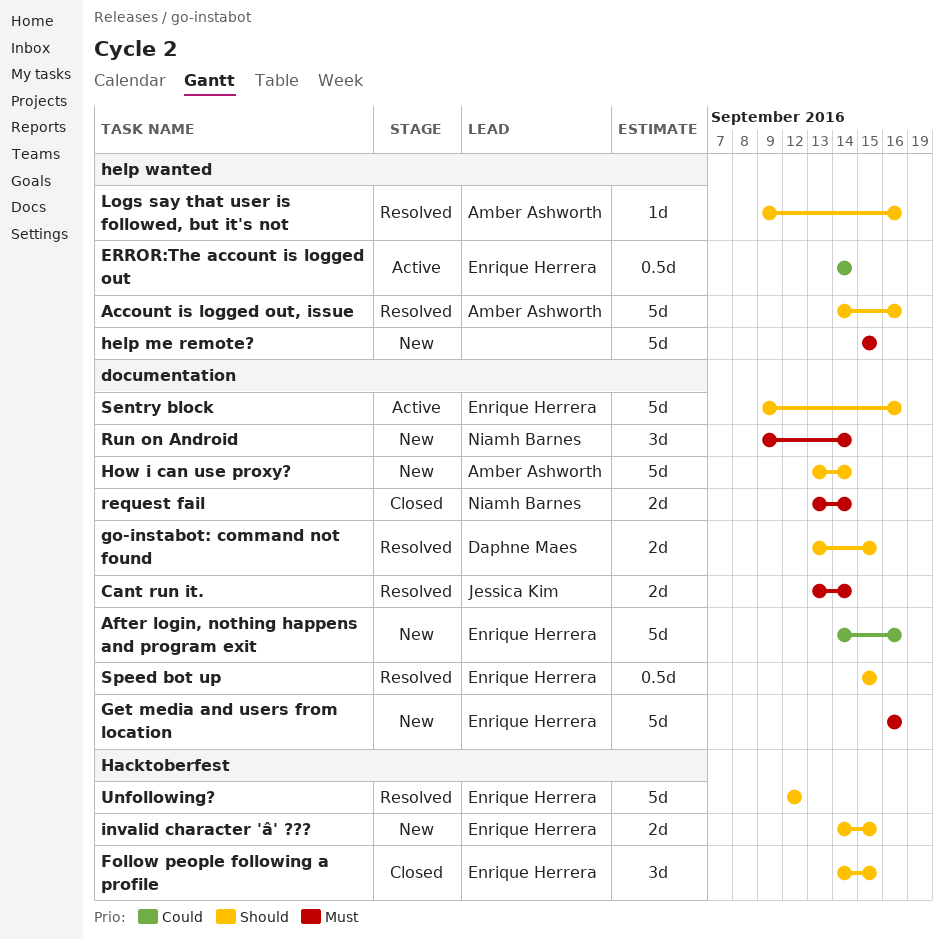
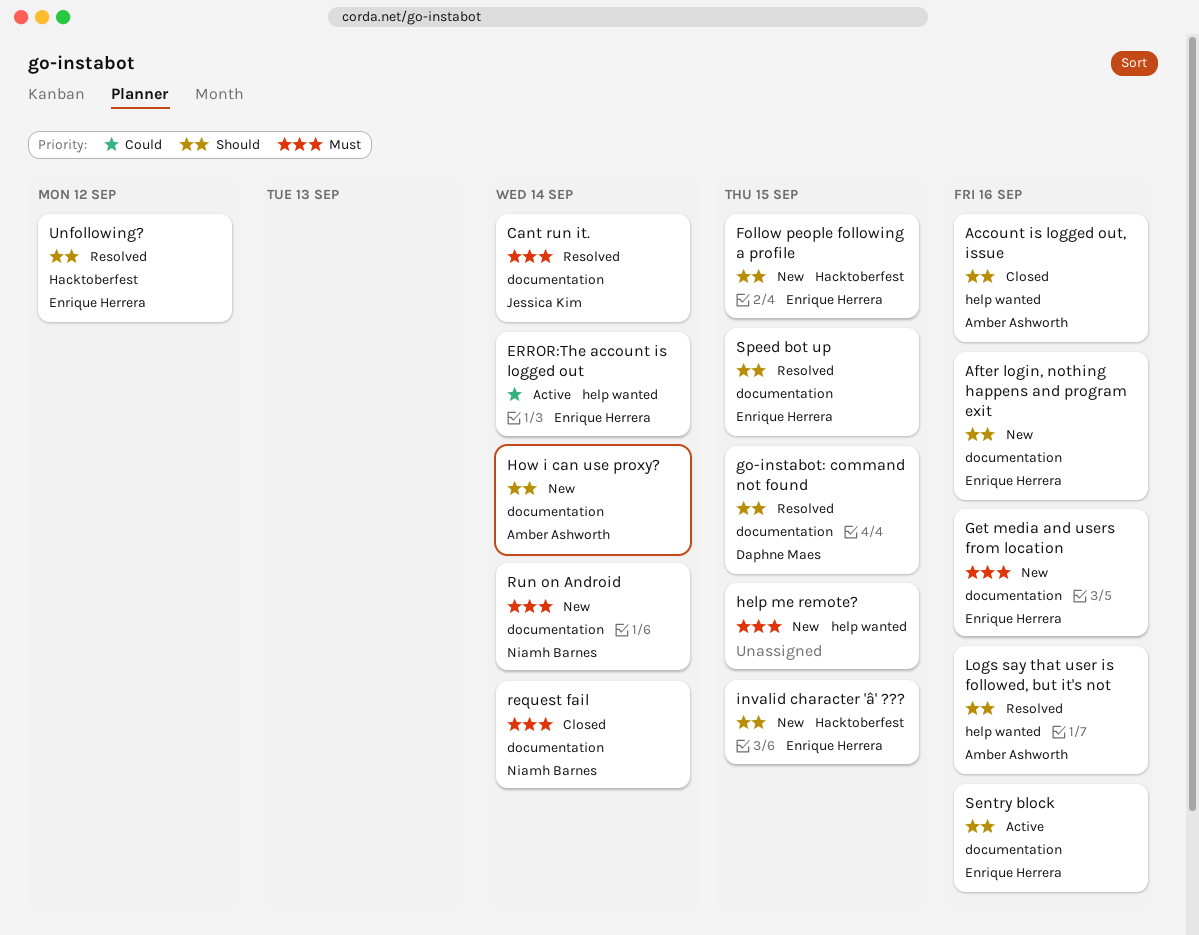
Account is logged out, issue, status: Resolved -> Closed
After login, nothing happens and program exit, priority: Could -> Should
Follow people following a profile, status: Closed -> New

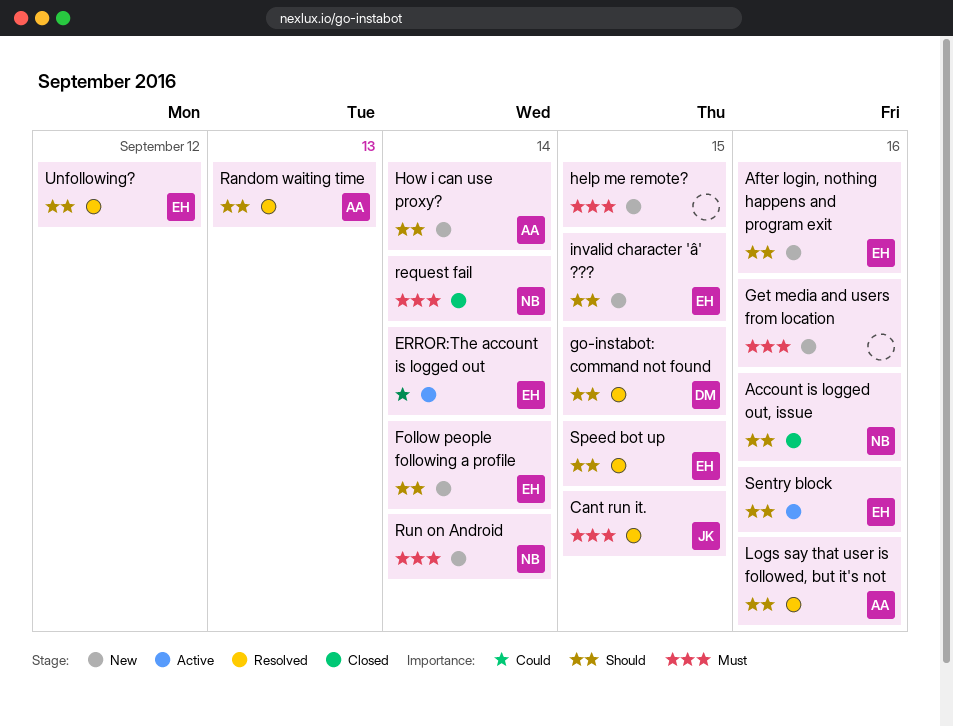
Account is logged out, issue, owner: Amber Ashworth -> Niamh Barnes
Cant run it., due: Sep 14 -> Sep 15
Follow people following a profile, due: Sep 15 -> Sep 14
Get media and users from location, owner: Enrique Herrera -> none
Random waiting time: none -> present

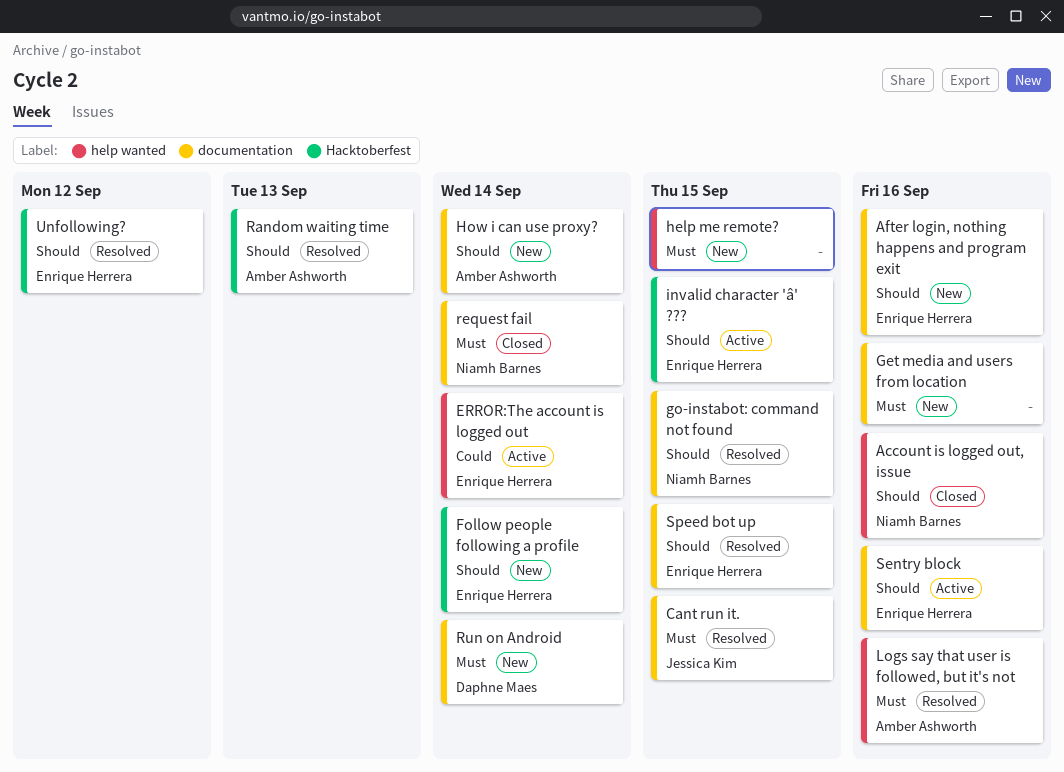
go-instabot: command not found, owner: Daphne Maes -> Niamh Barnes
invalid character 'â' ???, status: New -> Active
Logs say that user is followed, but it's not, priority: Should -> Must
Run on Android, owner: Niamh Barnes -> Daphne Maes

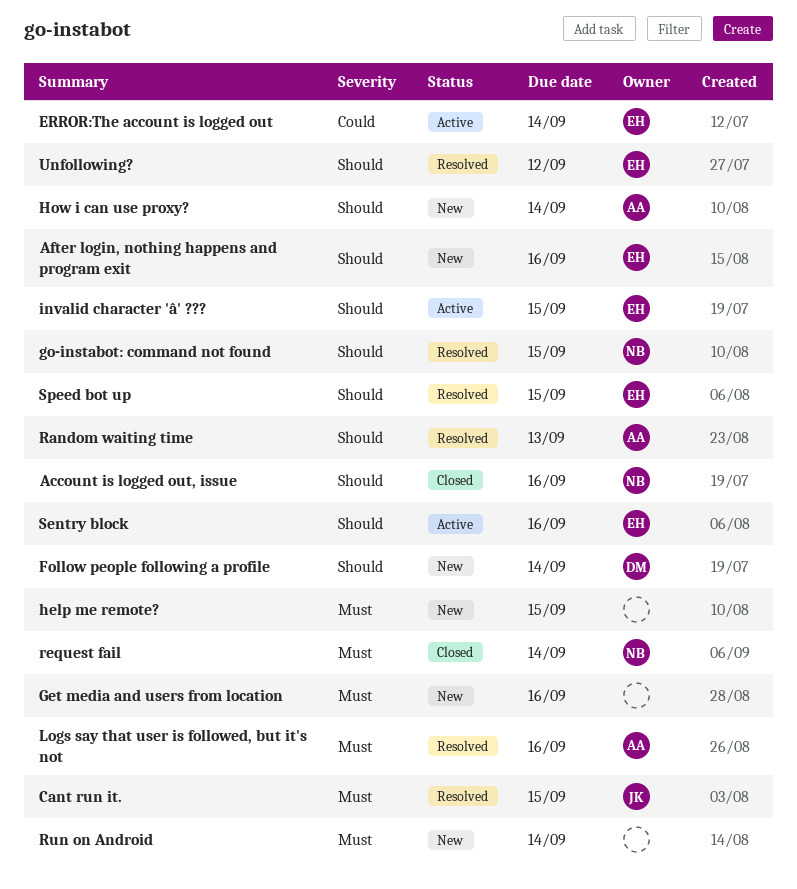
Follow people following a profile, owner: Enrique Herrera -> Daphne Maes
Run on Android, owner: Daphne Maes -> none

